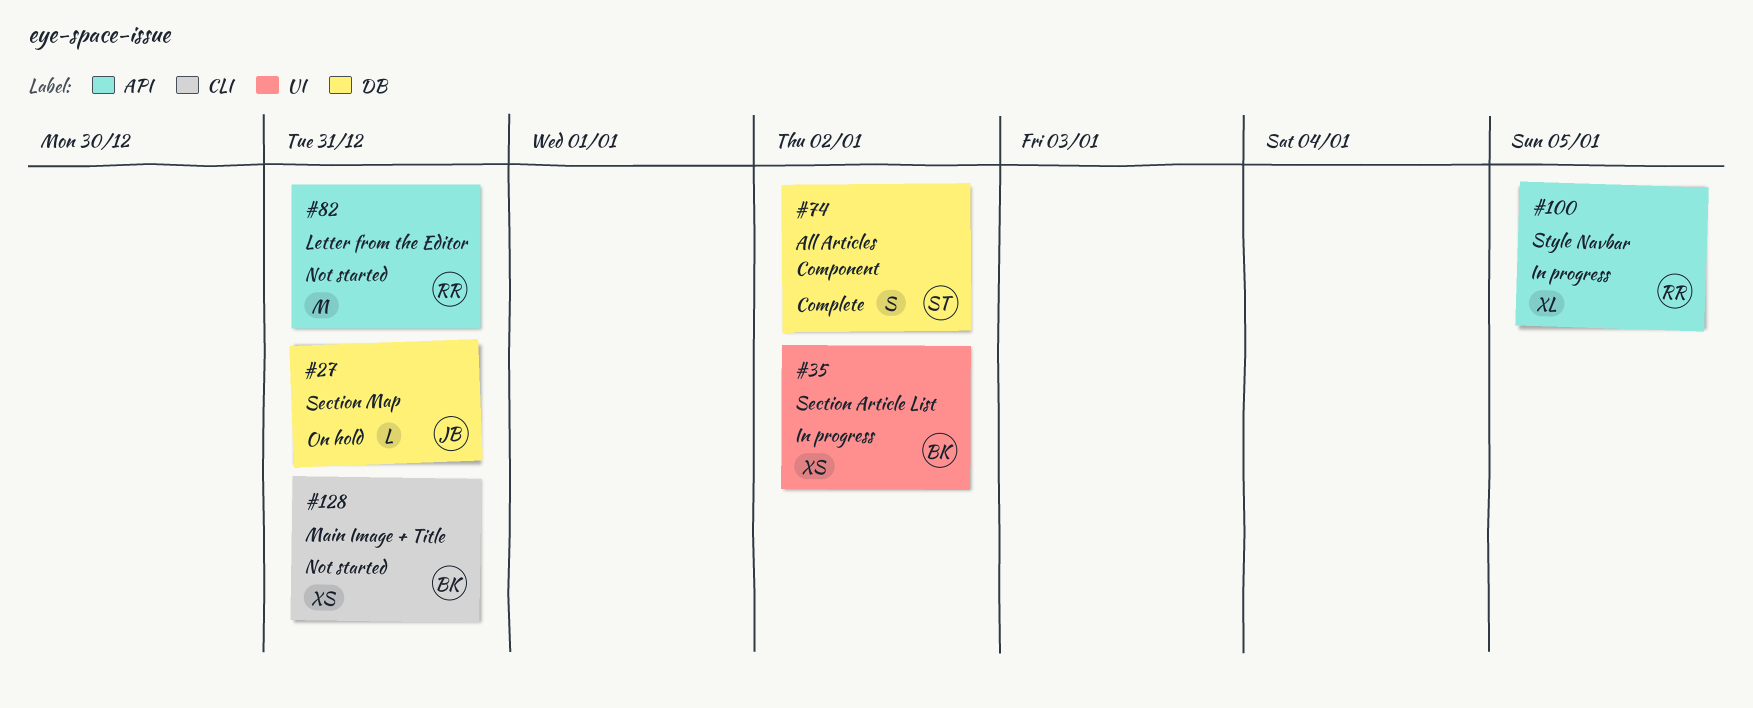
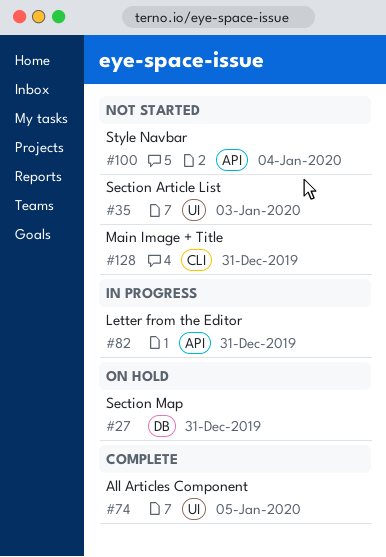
#35, status: In progress -> Not started
#35, due: Jan 2 -> Jan 3
#74, label: DB -> UI
#74, due: Jan 2 -> Jan 5
#82, status: Not started -> In progress
#100, status: In progress -> Not started
#100, due: Jan 5 -> Jan 4

